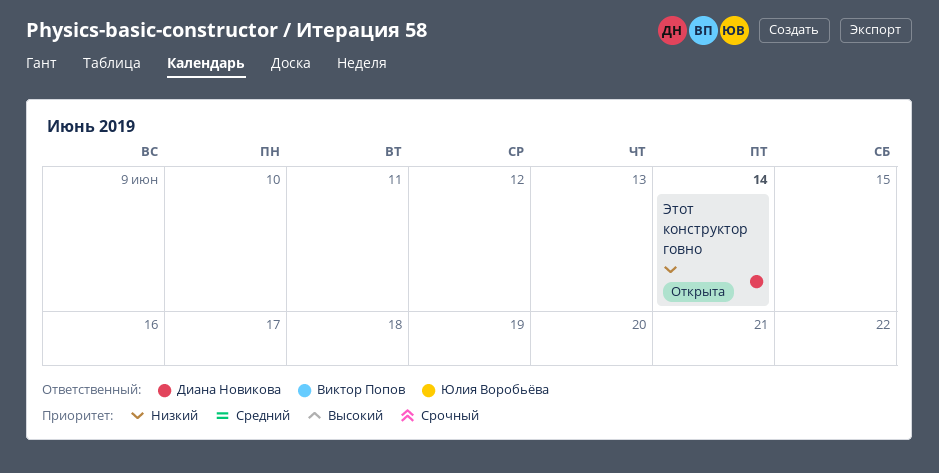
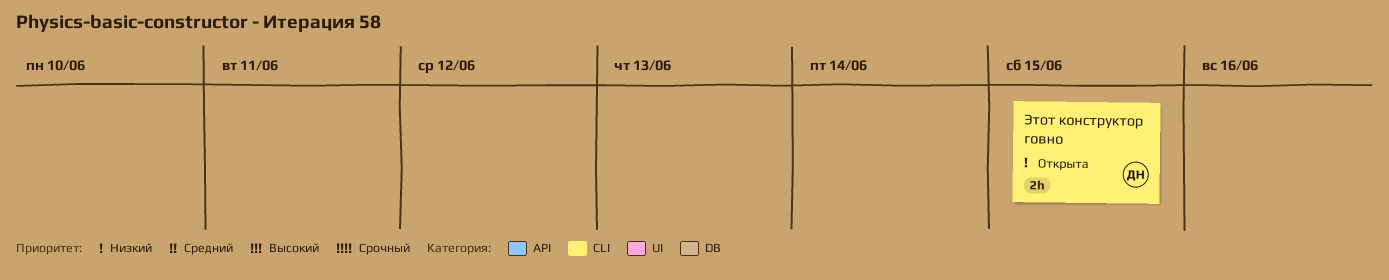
Этот конструктор говно, due: Jun 14 -> Jun 15

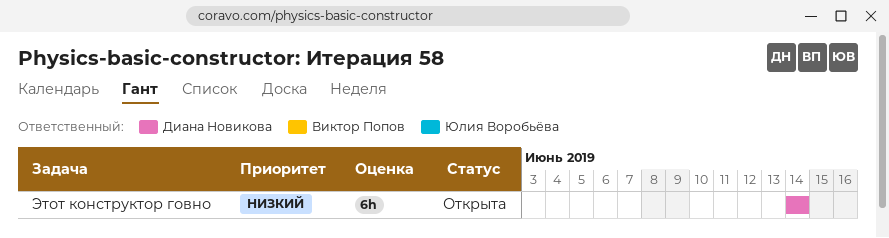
Этот конструктор говно, estimate: 2h -> 6h
Этот конструктор говно, due: Jun 15 -> Jun 14

